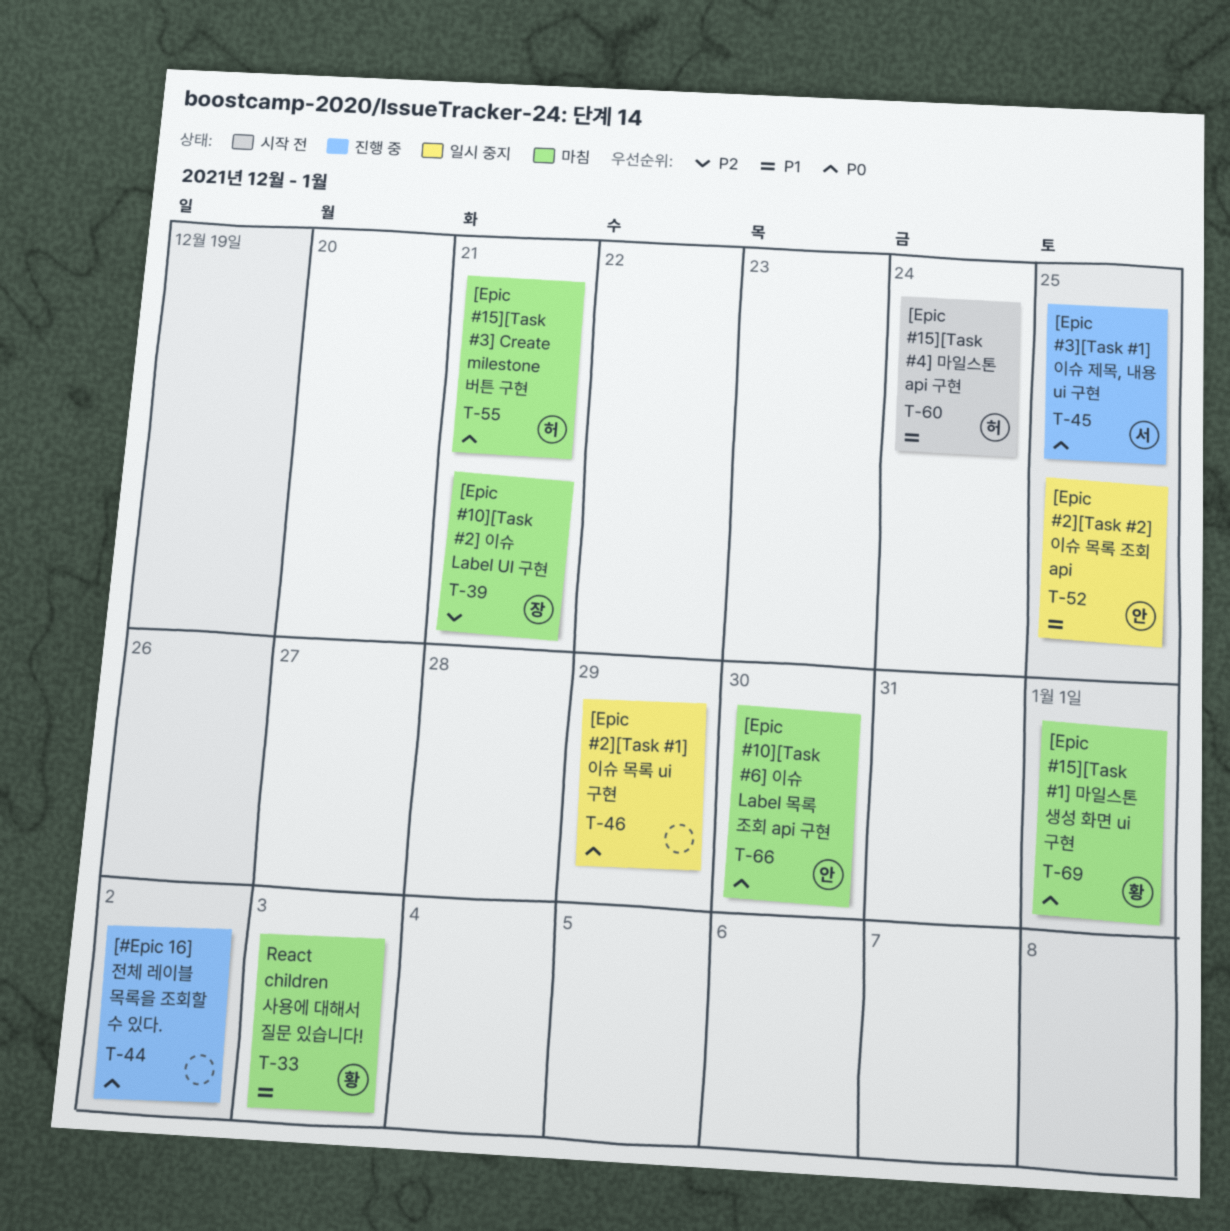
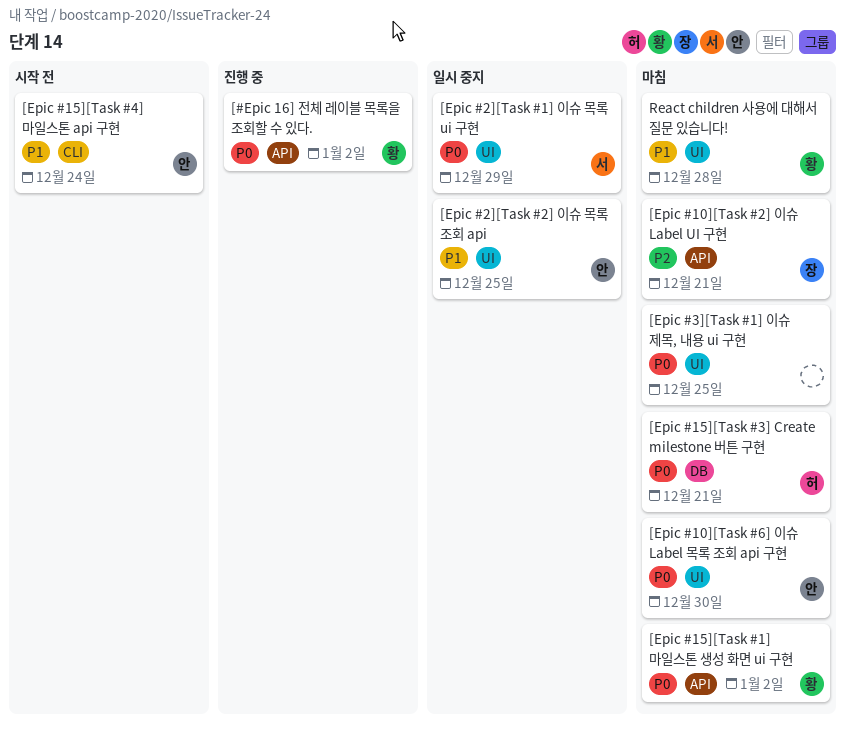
[#Epic 16] 전체 레이블 목록을 조회할 수 있다., owner: none -> 황
[Epic #15][Task #1] 마일스톤 생성 화면 ui 구현, due: Jan 1 -> Jan 2
[Epic #15][Task #4] 마일스톤 api 구현, owner: 허 -> 안
[Epic #2][Task #1] 이슈 목록 ui 구현, owner: none -> 서
[Epic #3][Task #1] 이슈 제목, 내용 ui 구현, status: 진행 중 -> 마침
[Epic #3][Task #1] 이슈 제목, 내용 ui 구현, owner: 서 -> none
React children 사용에 대해서 질문 있습니다!, due: Jan 3 -> Dec 28

